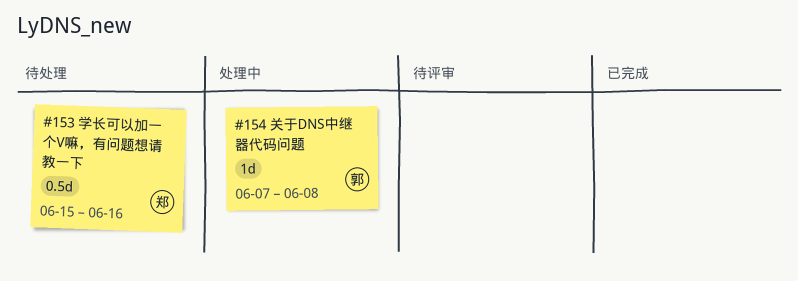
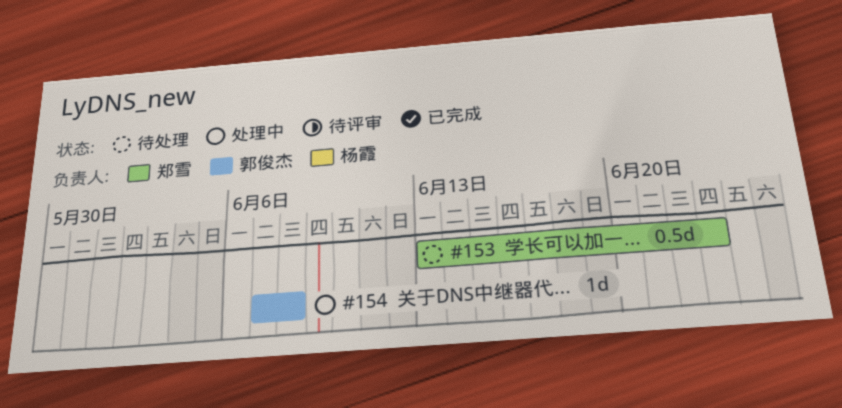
#153, start: Jun 15 -> Jun 13
#153, due: Jun 16 -> Jun 23

